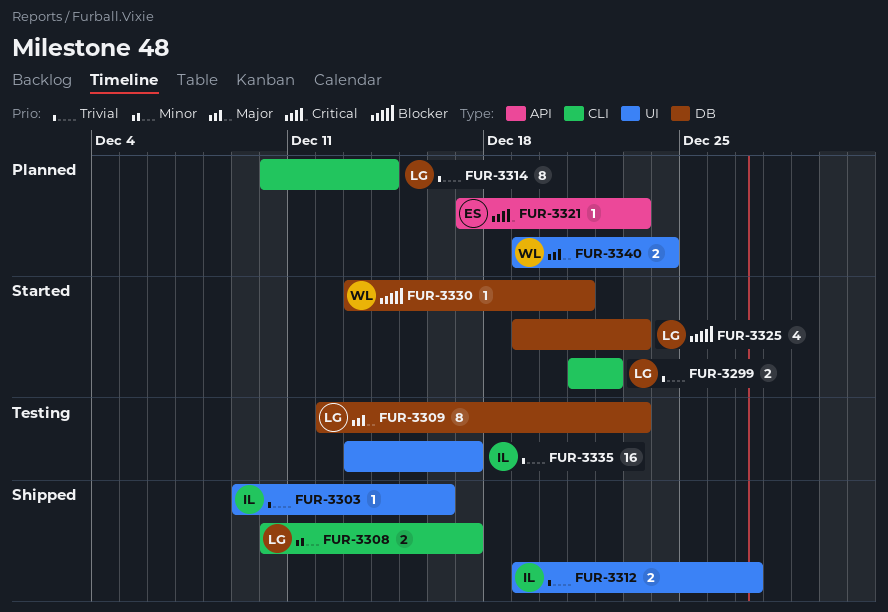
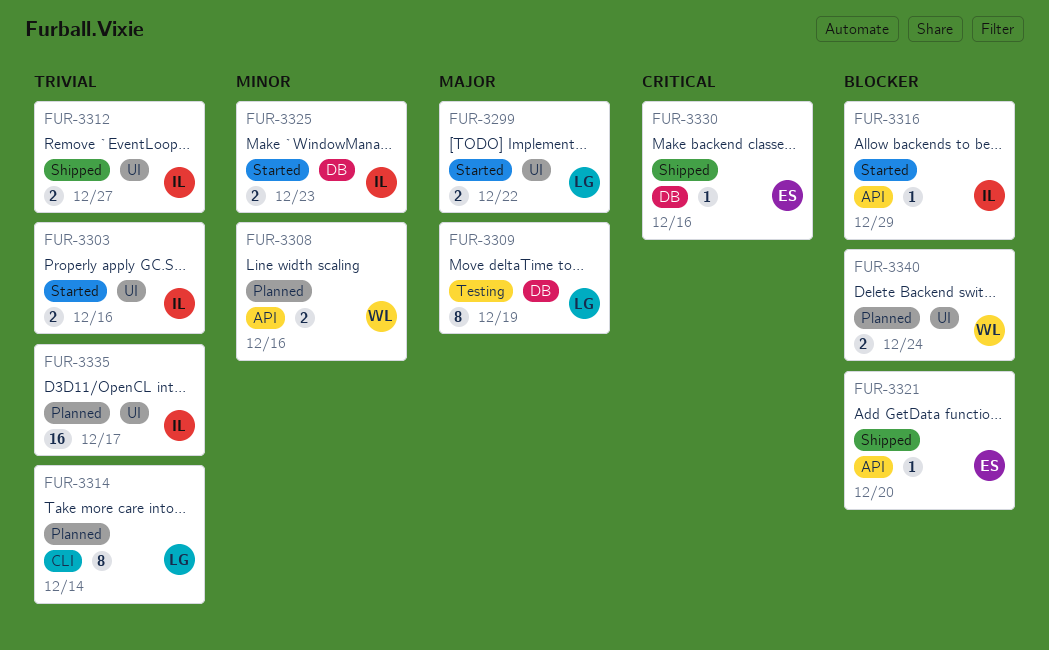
FUR-3299, priority: Trivial -> Major
FUR-3299, label: CLI -> UI
FUR-3303, status: Shipped -> Started
FUR-3303, estimate: 1 -> 2
FUR-3308, status: Shipped -> Planned
FUR-3308, owner: LG -> WL
FUR-3308, label: CLI -> API
FUR-3308, due: Dec 17 -> Dec 16
FUR-3309, due: Dec 23 -> Dec 19
FUR-3316: none -> present
FUR-3321, status: Planned -> Shipped
FUR-3321, priority: Critical -> Blocker
FUR-3321, due: Dec 23 -> Dec 20
FUR-3325, owner: LG -> IL
FUR-3325, priority: Blocker -> Minor
FUR-3325, estimate: 4 -> 2
FUR-3330, status: Started -> Shipped
FUR-3330, owner: WL -> ES
FUR-3330, priority: Blocker -> Critical
FUR-3330, due: Dec 21 -> Dec 16
FUR-3335, status: Testing -> Planned
FUR-3340, priority: Major -> Blocker

